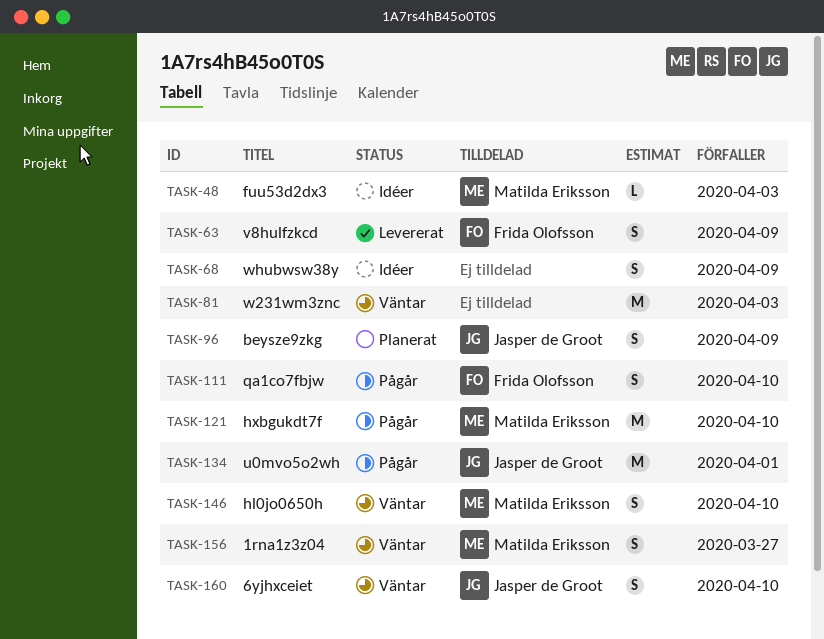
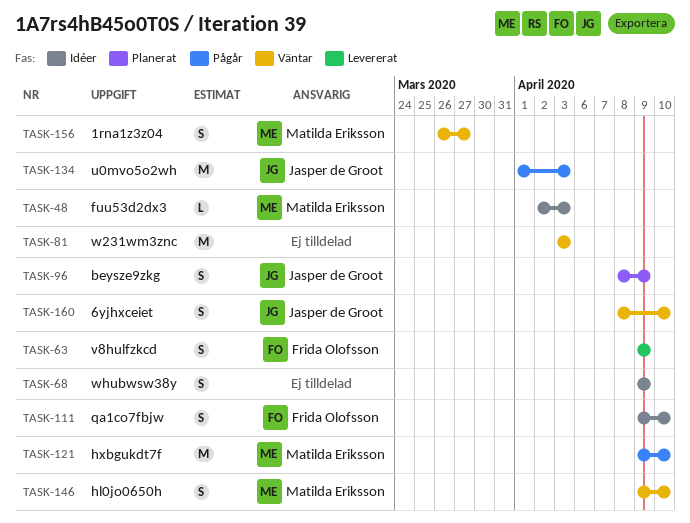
TASK-111, status: Pågår -> Idéer
TASK-134, due: Apr 1 -> Apr 3

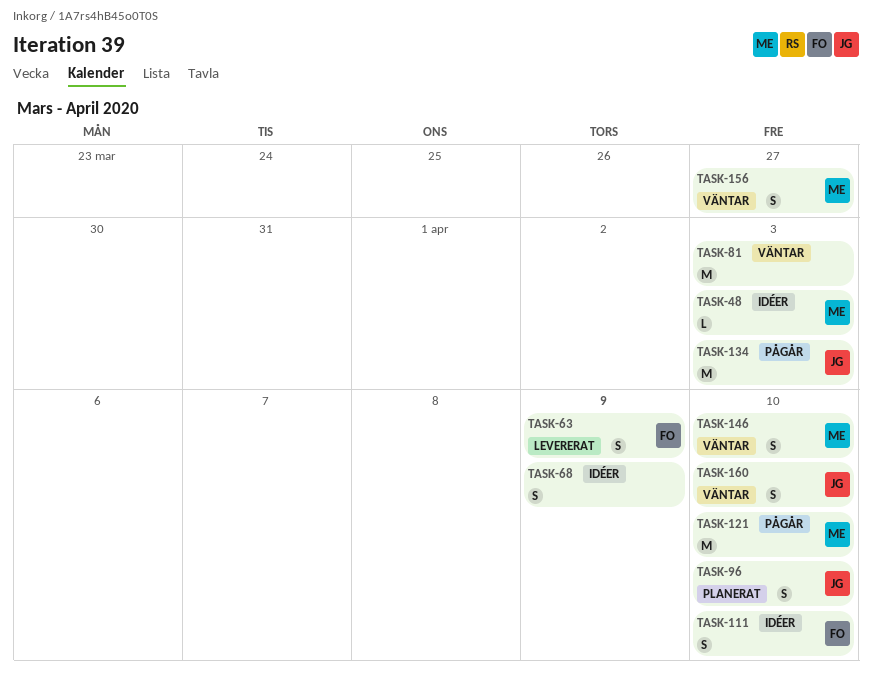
TASK-96, due: Apr 9 -> Apr 10

